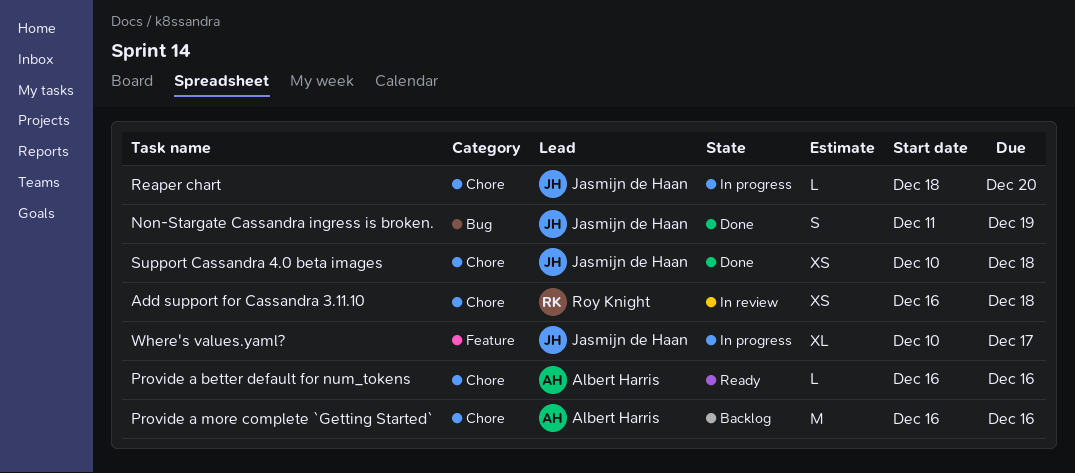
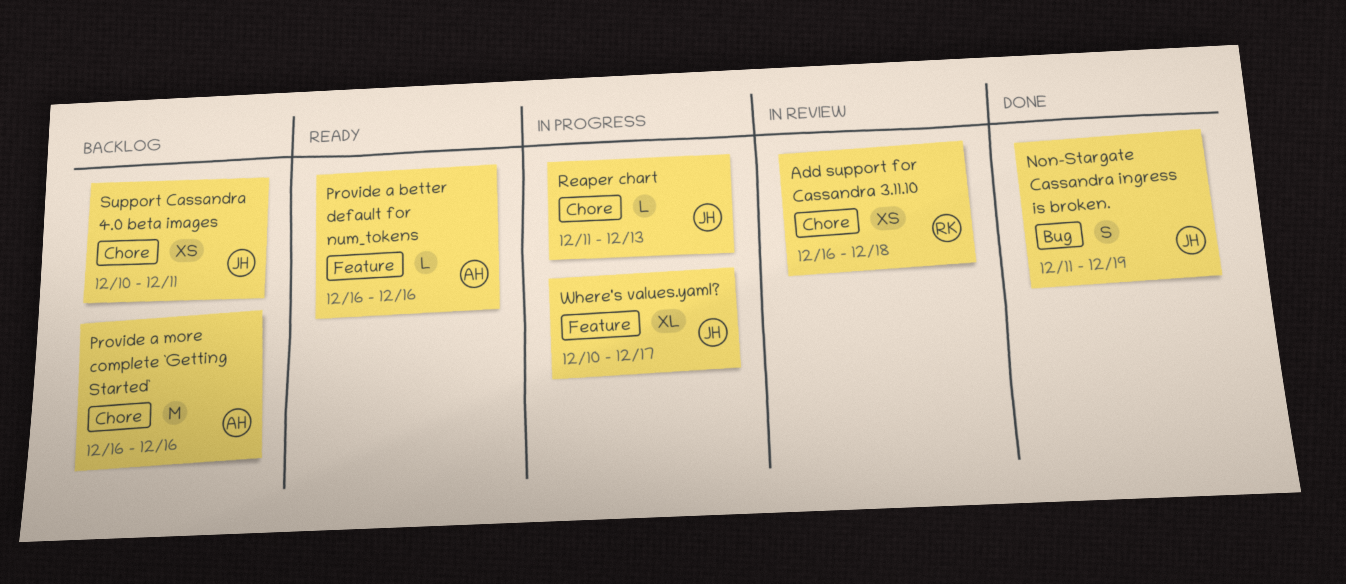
Provide a better default for num_tokens, label: Chore -> Feature
Reaper chart, start: Dec 18 -> Dec 11
Reaper chart, due: Dec 20 -> Dec 13
Support Cassandra 4.0 beta images, status: Done -> Backlog
Support Cassandra 4.0 beta images, due: Dec 18 -> Dec 11

